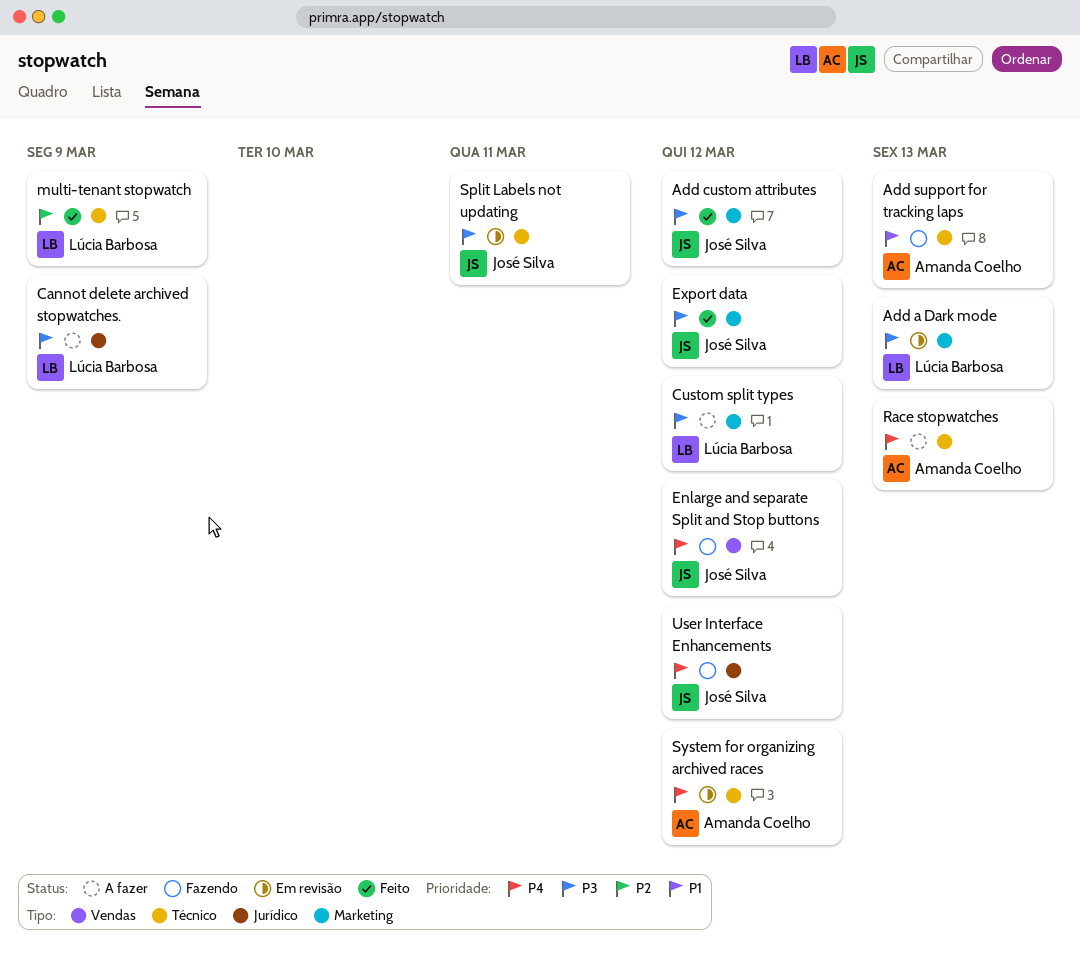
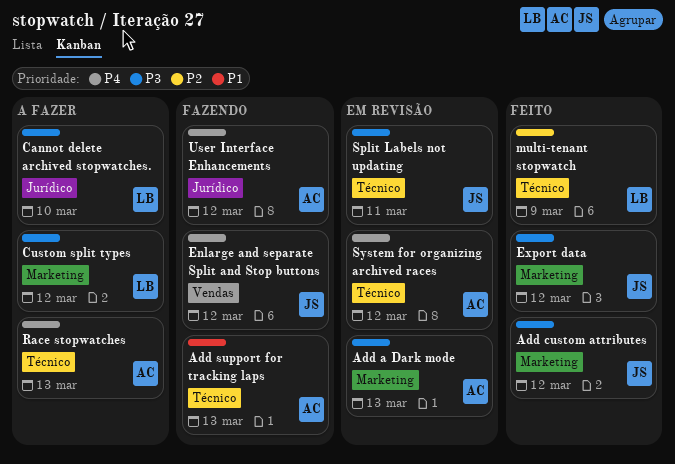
Add a Dark mode, owner: Lúcia Barbosa -> Amanda Coelho
Cannot delete archived stopwatches., due: Mar 9 -> Mar 10
User Interface Enhancements, owner: José Silva -> Amanda Coelho

